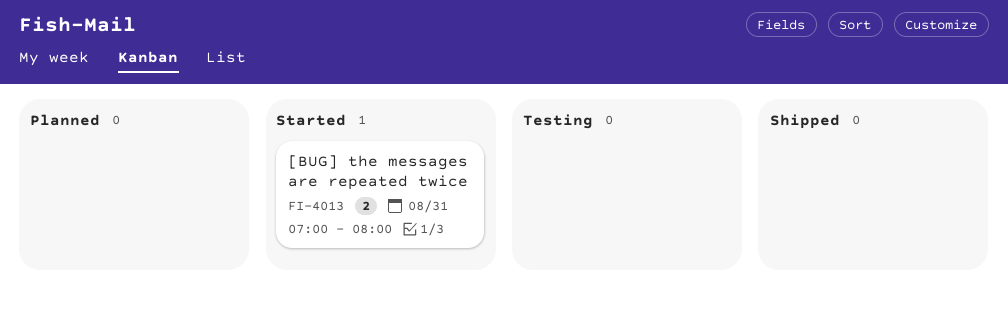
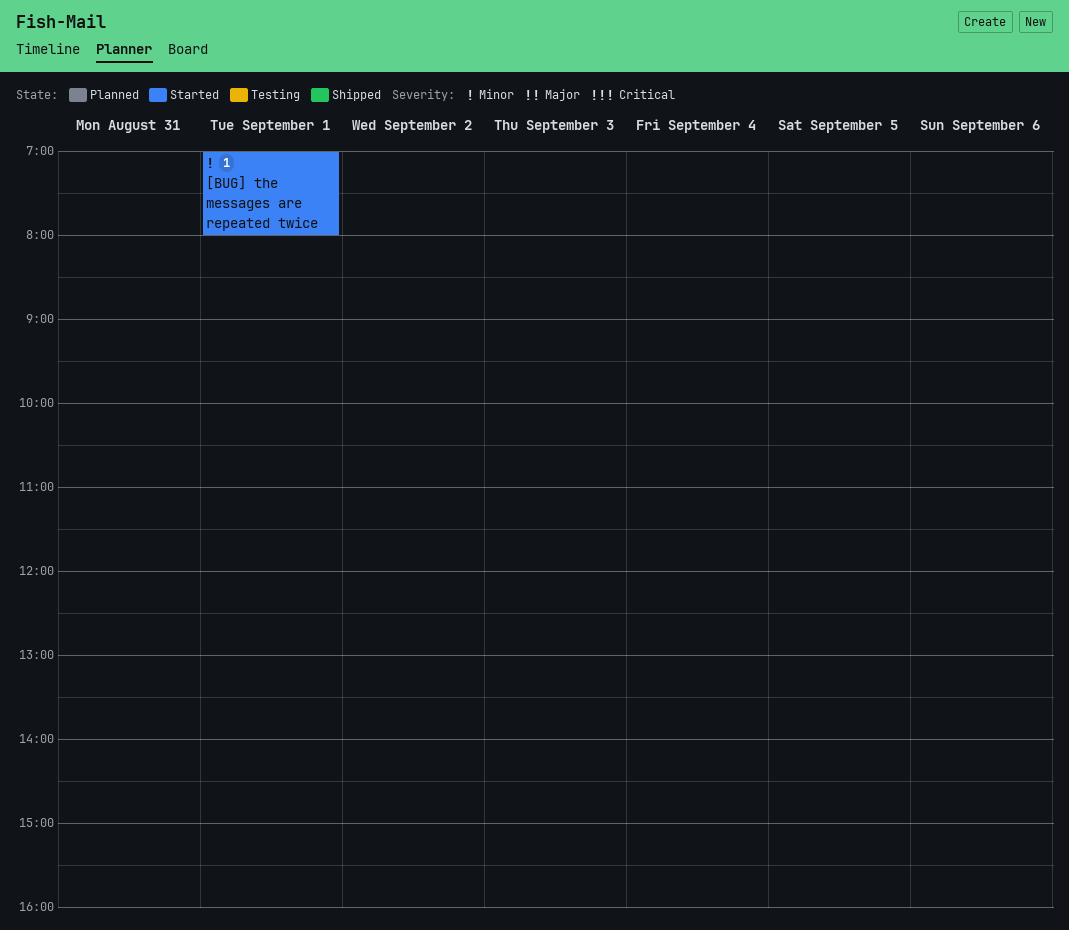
[BUG] the messages are repeated twice, estimate: 2 -> 1
[BUG] the messages are repeated twice, day: Aug 31 -> Sep 1

